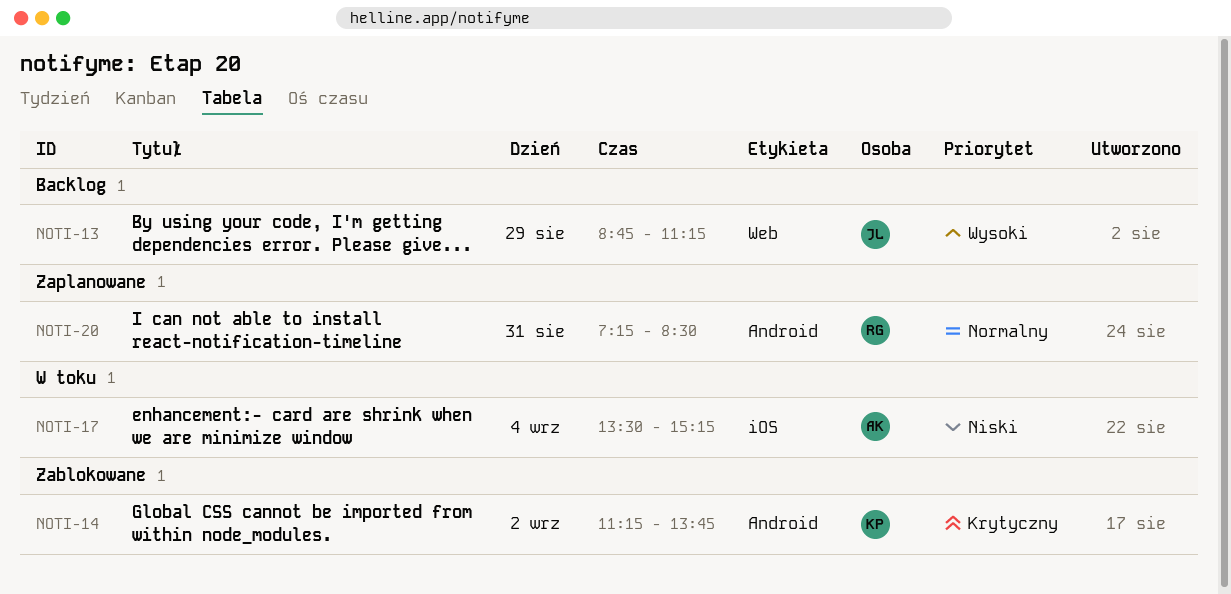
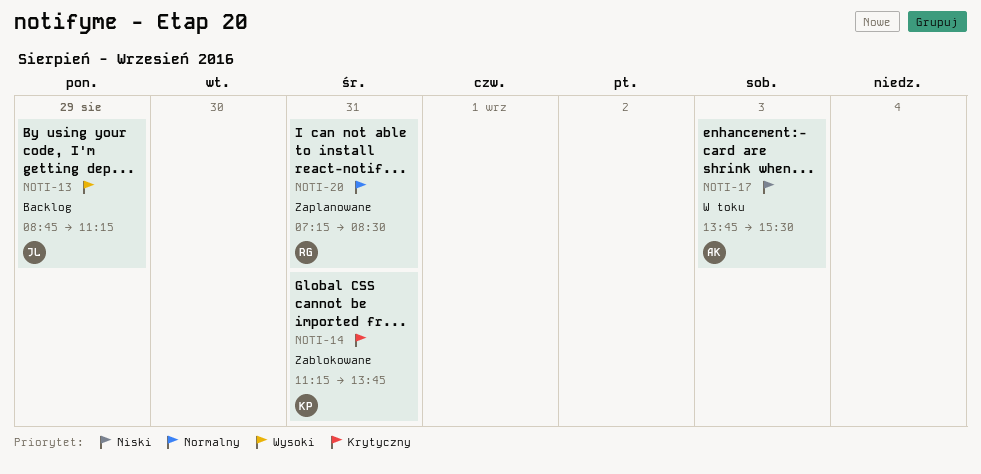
NOTI-14, day: Sep 2 -> Aug 31
NOTI-17, day: Sep 4 -> Sep 3
NOTI-17, begins: 13:30 -> 13:45
NOTI-17, ends: 15:15 -> 15:30

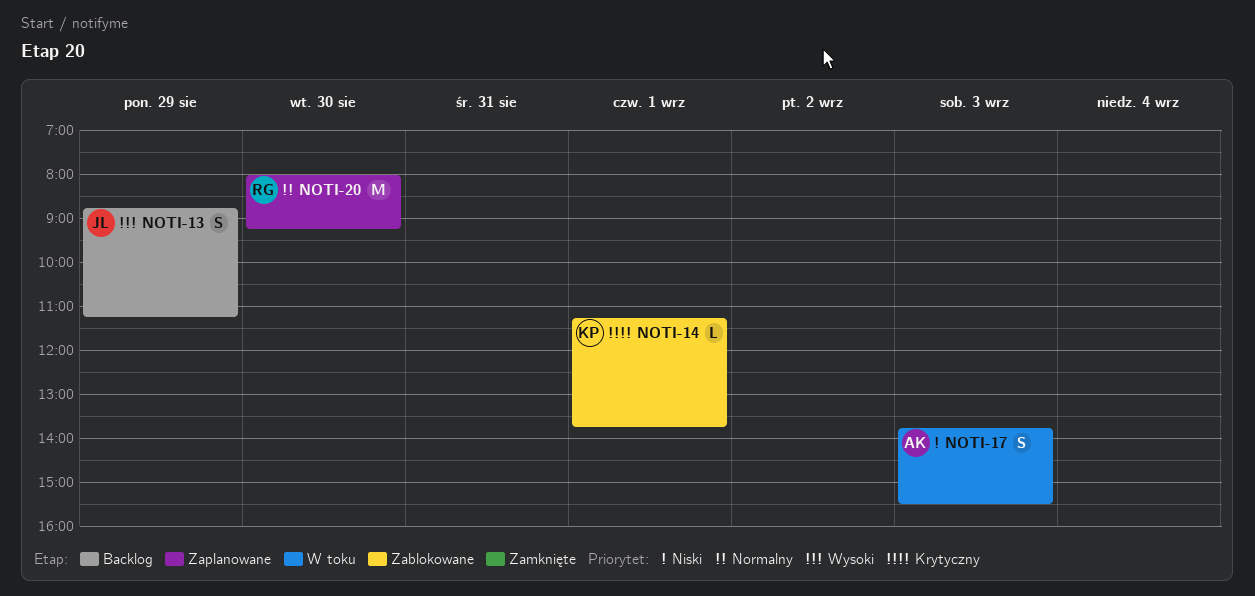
NOTI-14, day: Aug 31 -> Sep 1
NOTI-20, day: Aug 31 -> Aug 30
NOTI-20, begins: 07:15 -> 08:00
NOTI-20, ends: 08:30 -> 09:15

